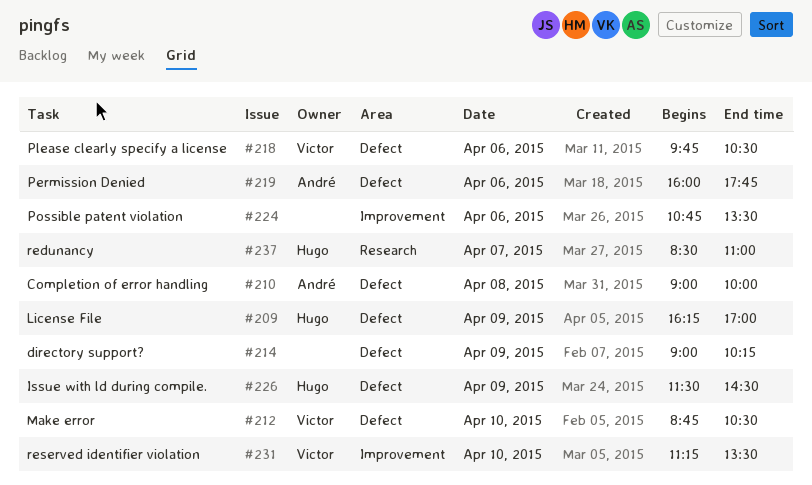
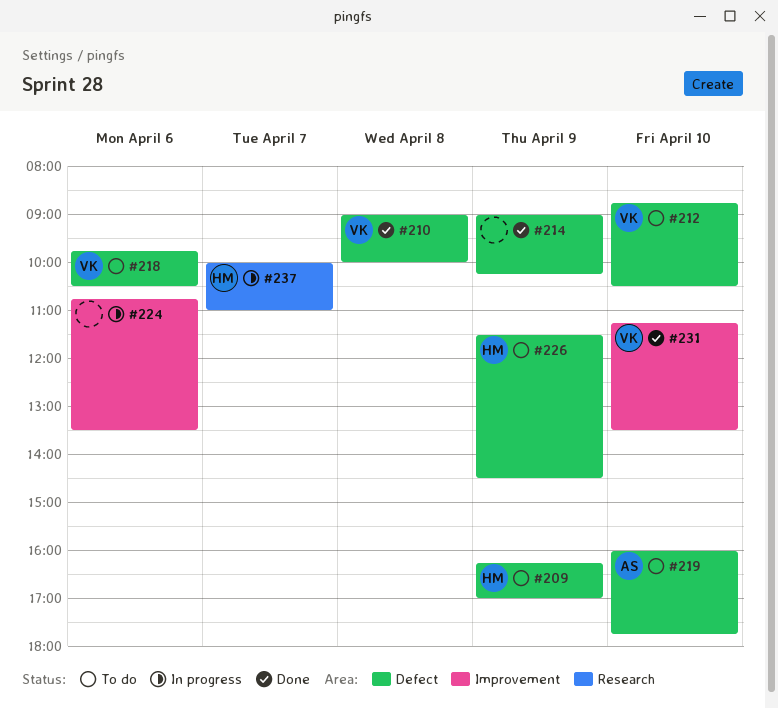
#210, owner: André -> Victor
#219, day: Apr 6 -> Apr 10
#237, begins: 08:30 -> 10:00

